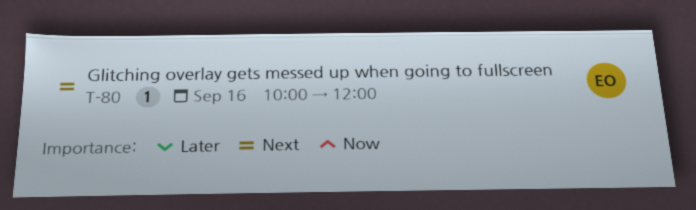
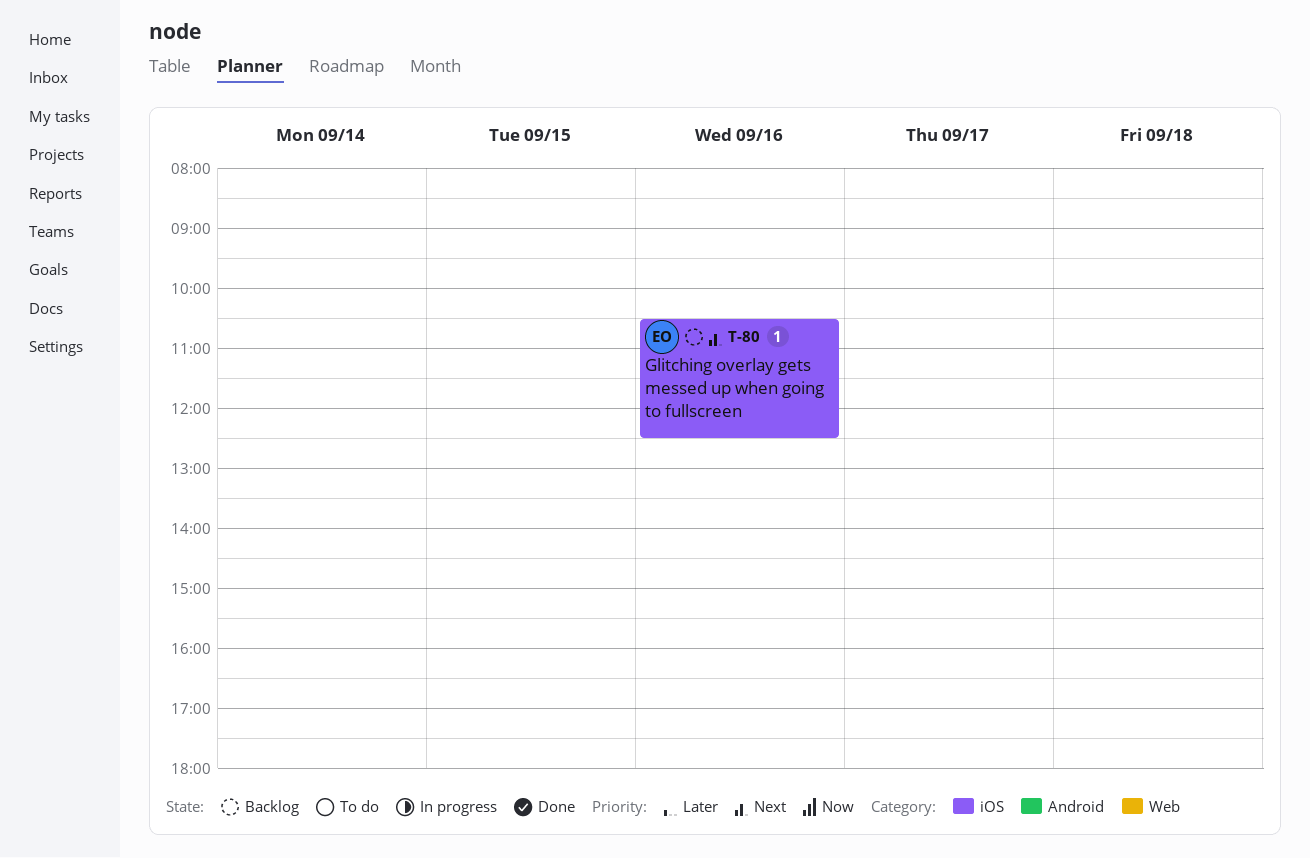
T-80, begins: 10:00 -> 10:30
T-80, ends: 12:00 -> 12:30

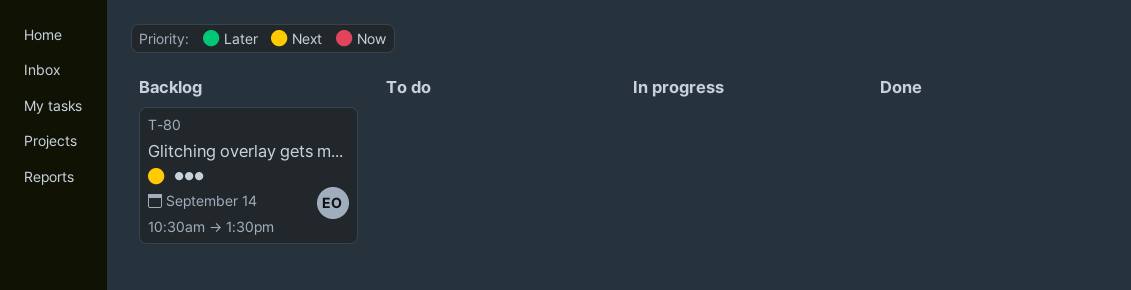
T-80, estimate: 1 -> 3
T-80, day: Sep 16 -> Sep 14
T-80, ends: 12:30 -> 13:30

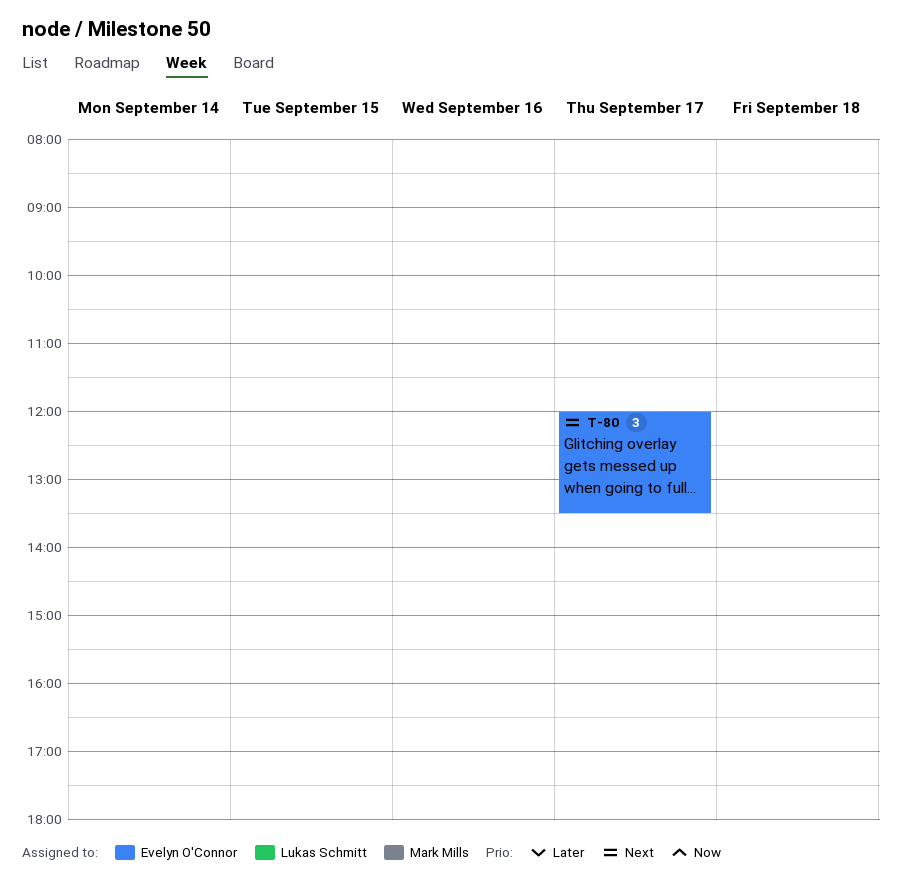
T-80, day: Sep 14 -> Sep 17
T-80, begins: 10:30 -> 12:00

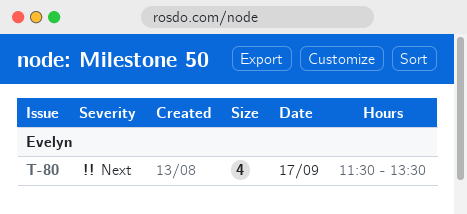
T-80, estimate: 3 -> 4
T-80, begins: 12:00 -> 11:30

